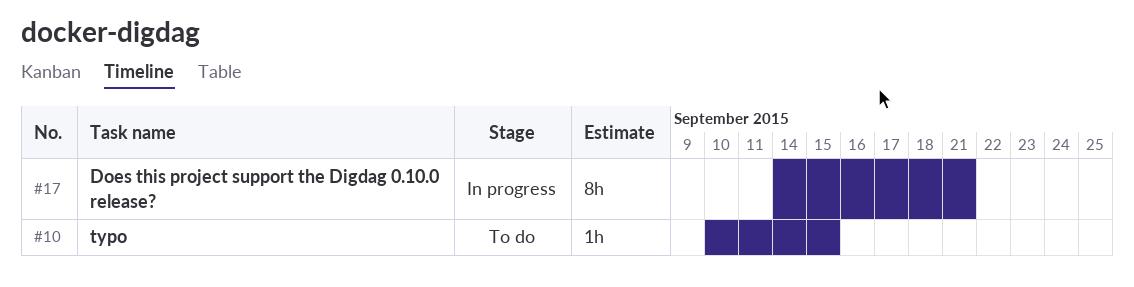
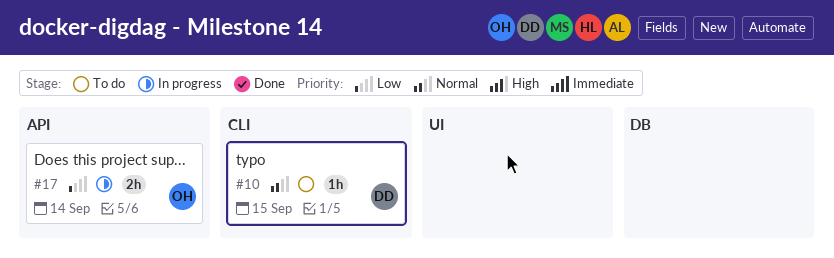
#17, estimate: 8h -> 2h
#17, due: Sep 21 -> Sep 14

